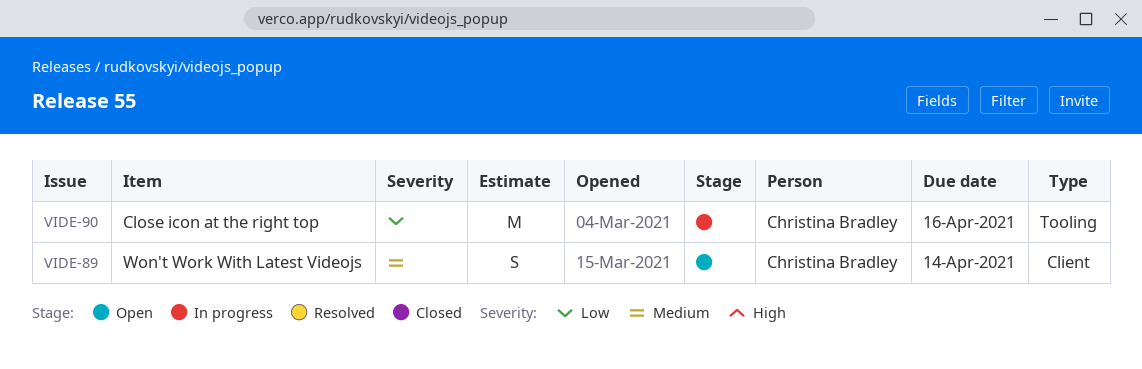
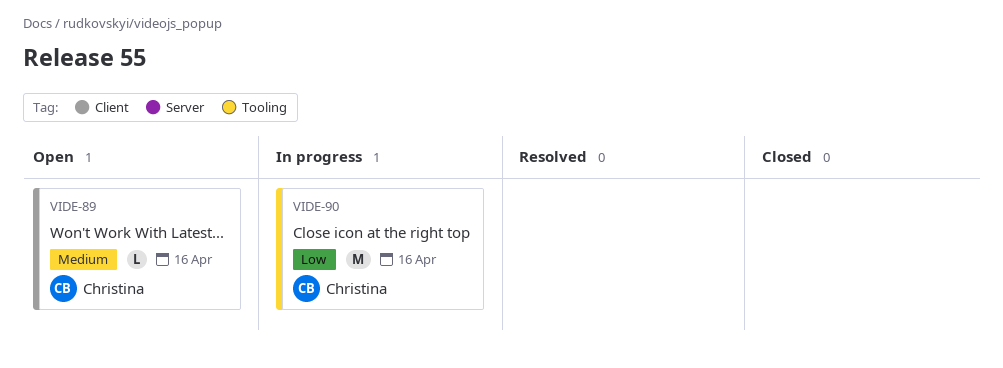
VIDE-89, estimate: S -> L
VIDE-89, due: Apr 14 -> Apr 16

